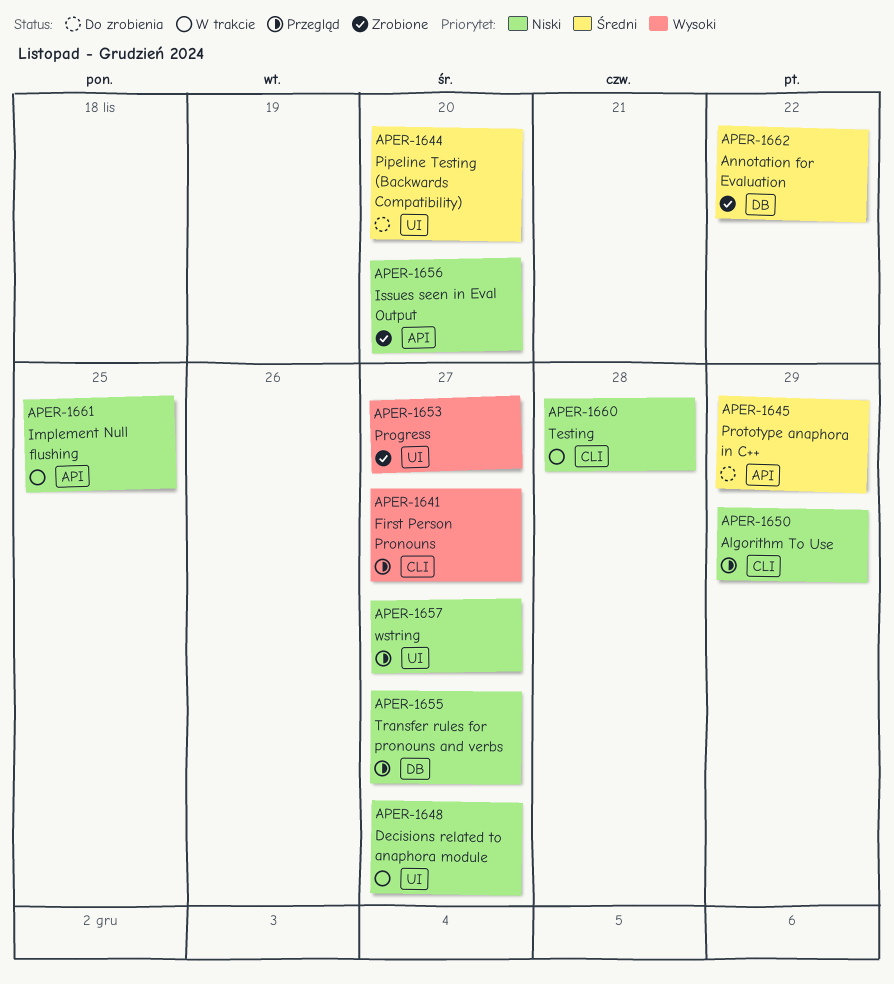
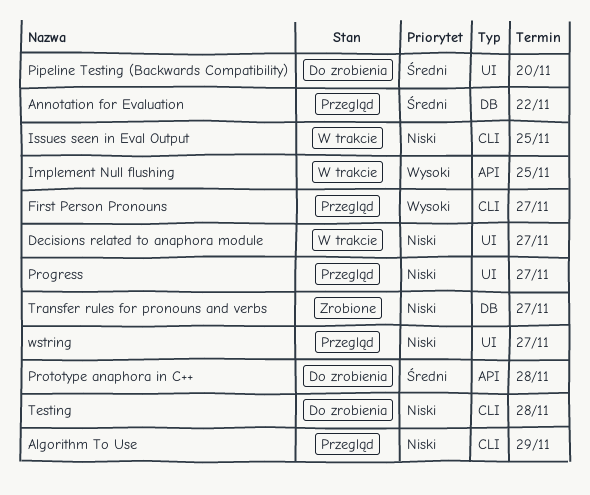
Annotation for Evaluation, status: Zrobione -> Przegląd
Implement Null flushing, priority: Niski -> Wysoki
Issues seen in Eval Output, status: Zrobione -> W trakcie
Issues seen in Eval Output, label: API -> CLI
Issues seen in Eval Output, due: Nov 20 -> Nov 25
Progress, status: Zrobione -> Przegląd
Progress, priority: Wysoki -> Niski
Prototype anaphora in C++, due: Nov 29 -> Nov 28
Testing, status: W trakcie -> Do zrobienia
Transfer rules for pronouns and verbs, status: Przegląd -> Zrobione

